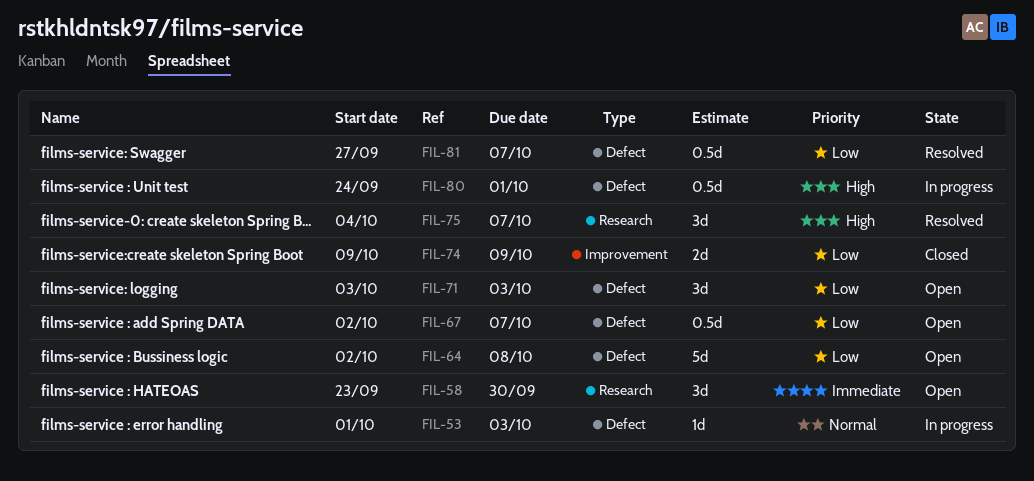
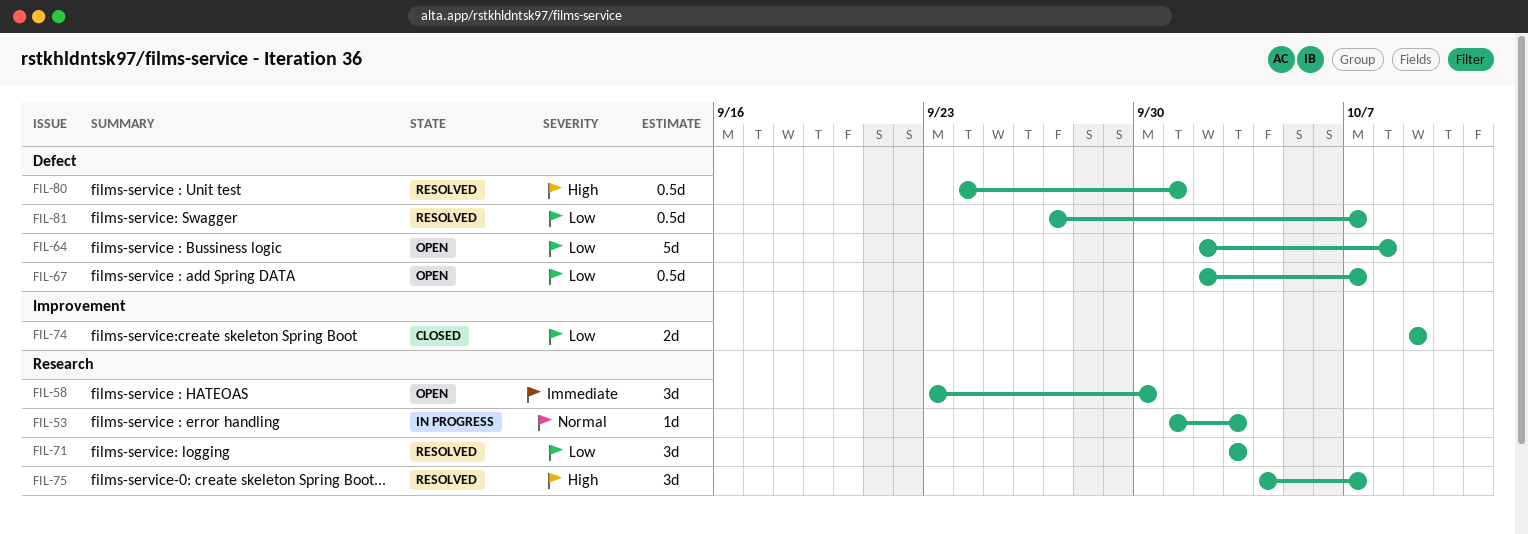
FIL-53, label: Defect -> Research
FIL-71, status: Open -> Resolved
FIL-71, label: Defect -> Research
FIL-80, status: In progress -> Resolved

